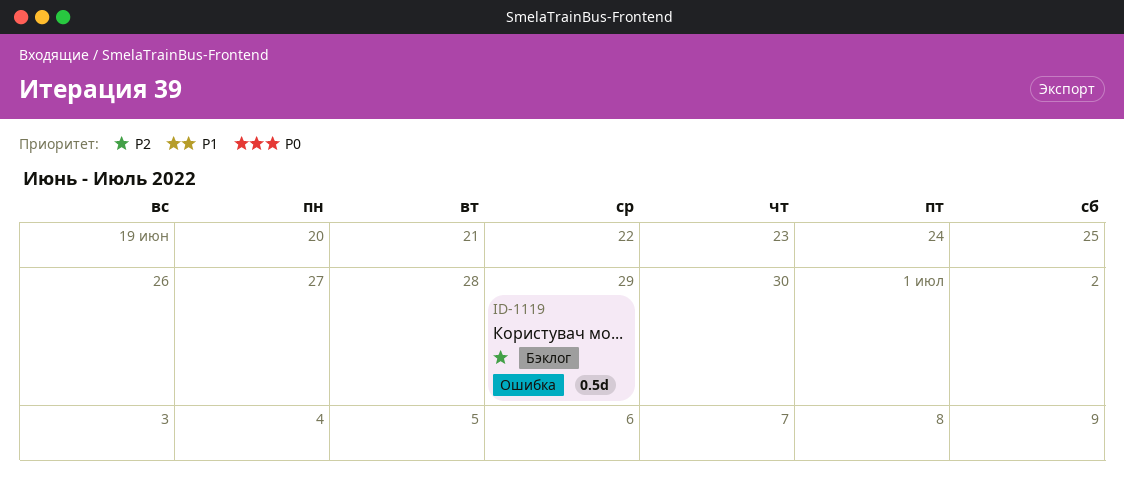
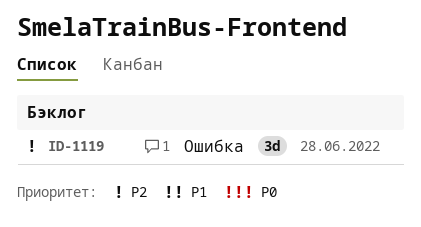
ID-1119, estimate: 0.5d -> 3d
ID-1119, due: Jun 29 -> Jun 28

